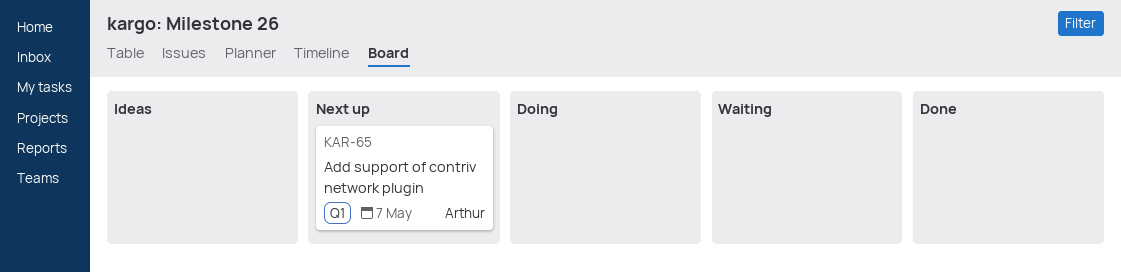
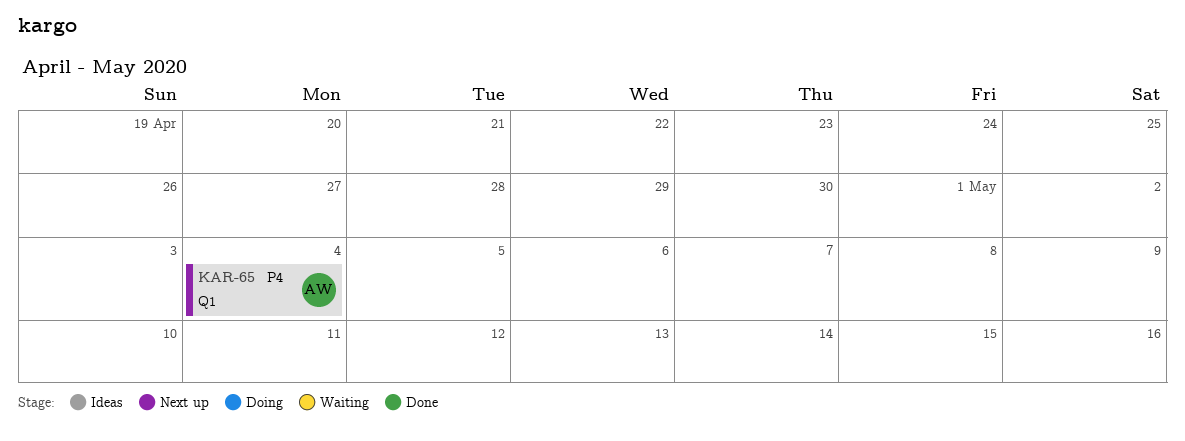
KAR-65, due: May 7 -> May 4

